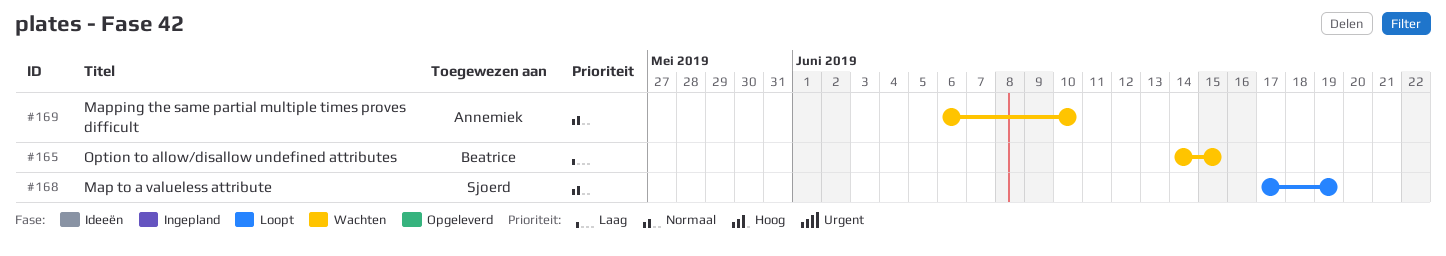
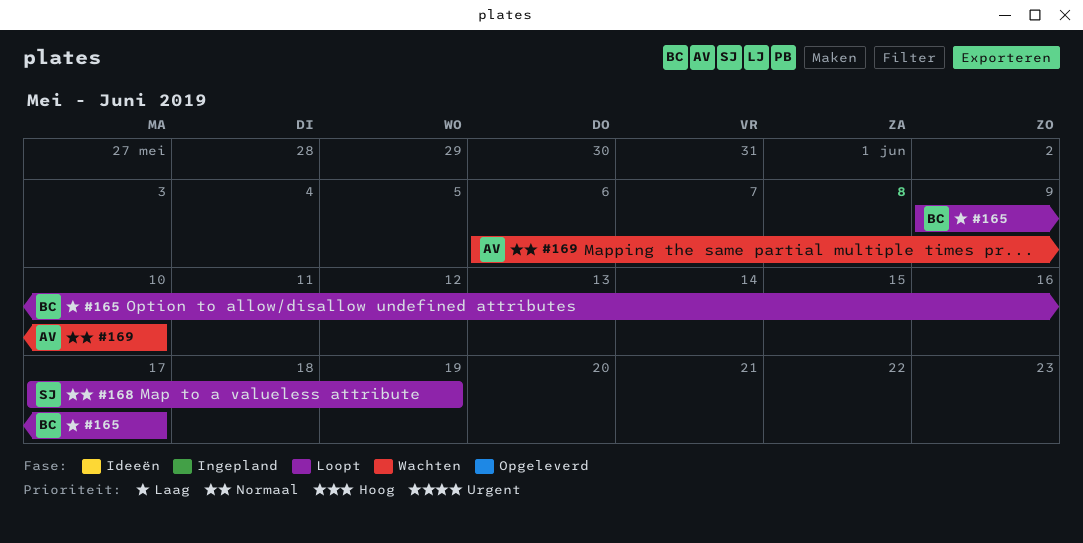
#165, status: Wachten -> Loopt
#165, start: Jun 14 -> Jun 9
#165, due: Jun 15 -> Jun 17

